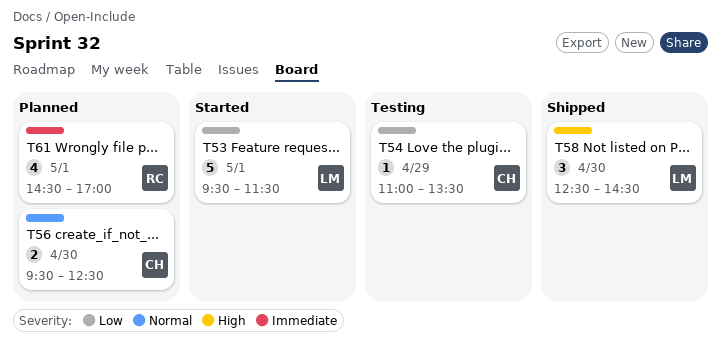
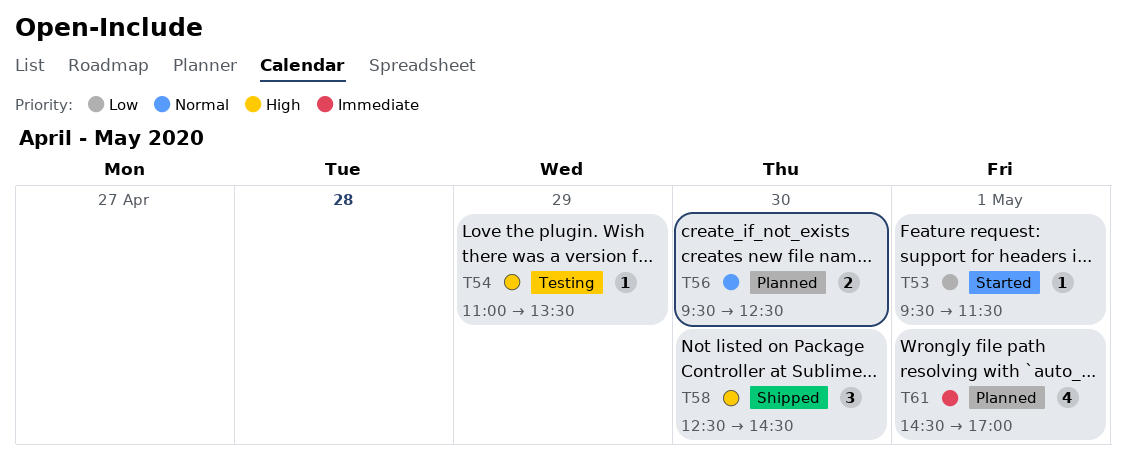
T53, estimate: 5 -> 1
T54, priority: Low -> High

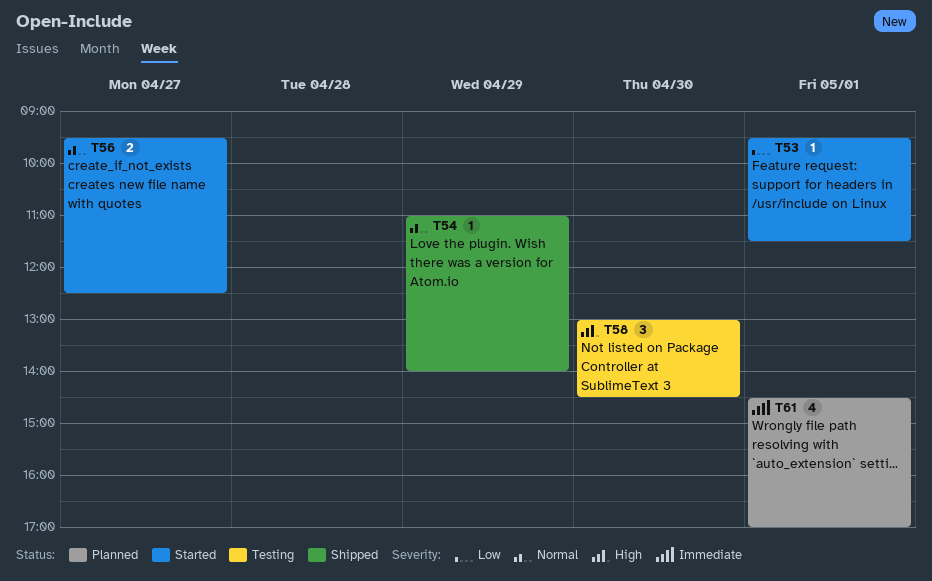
T54, status: Testing -> Shipped
T54, priority: High -> Normal
T54, ends: 13:30 -> 14:00
T56, status: Planned -> Started
T56, day: Apr 30 -> Apr 27
T58, status: Shipped -> Testing
T58, begins: 12:30 -> 13:00

